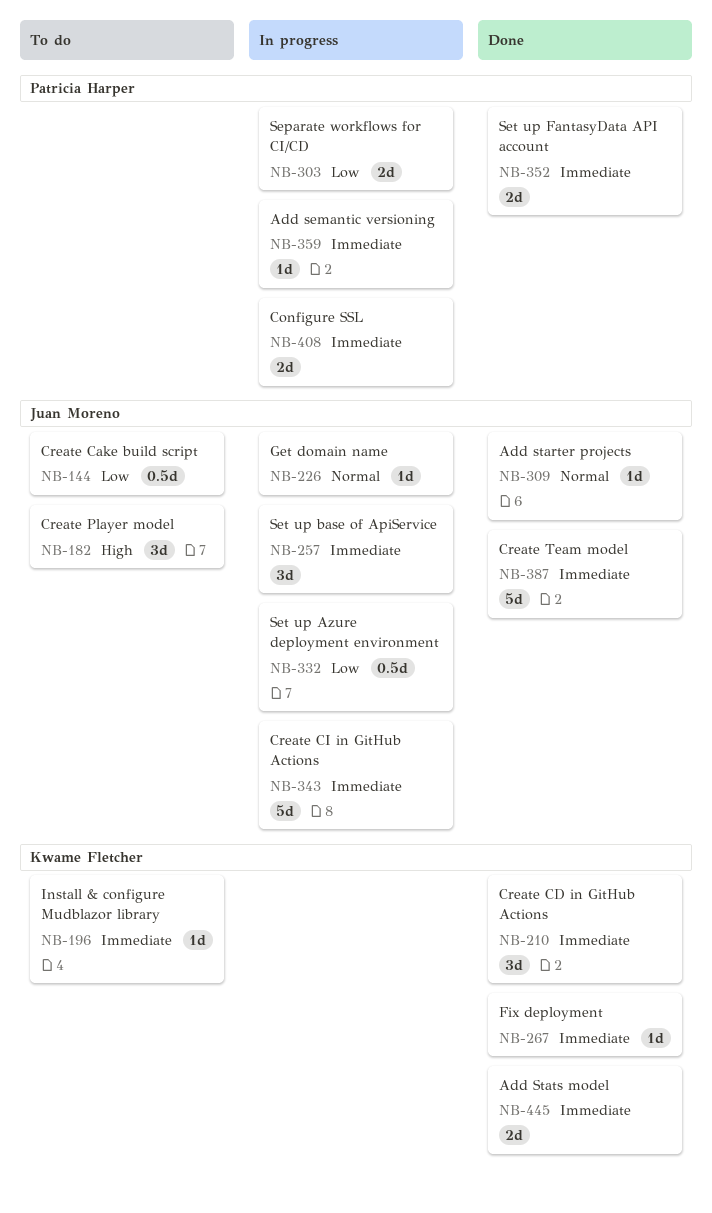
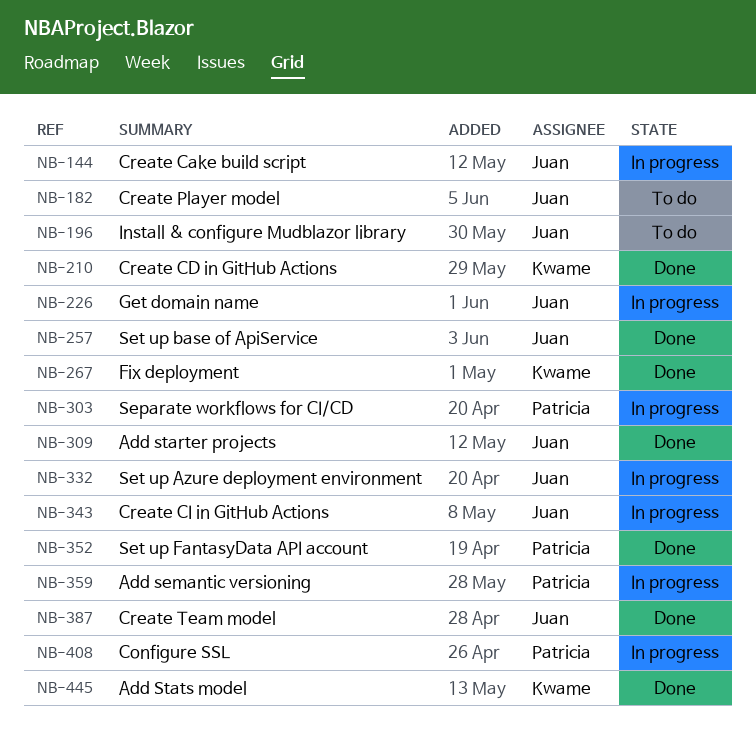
NB-144, status: To do -> In progress
NB-196, owner: Kwame Fletcher -> Juan Moreno
NB-257, status: In progress -> Done

